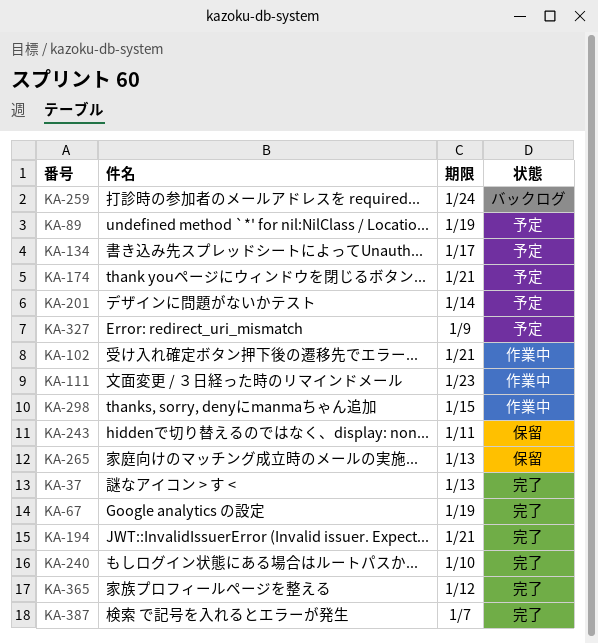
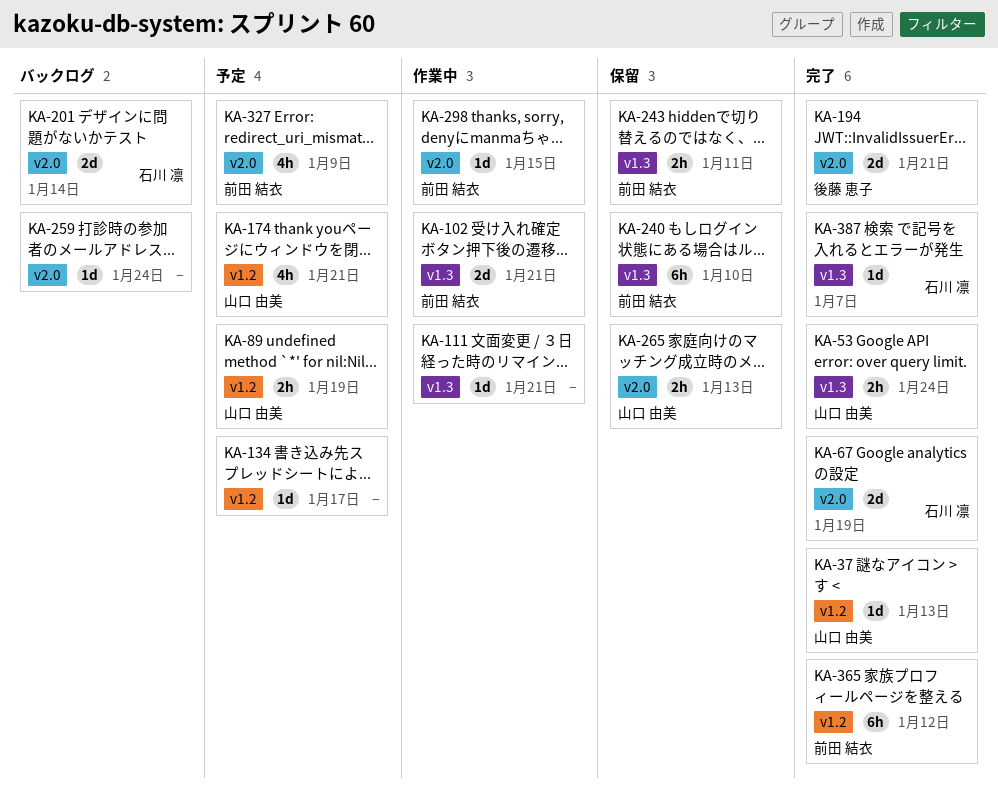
KA-53: none -> present
KA-111, due: Jan 23 -> Jan 21
KA-201, status: 予定 -> バックログ
KA-240, status: 完了 -> 保留

